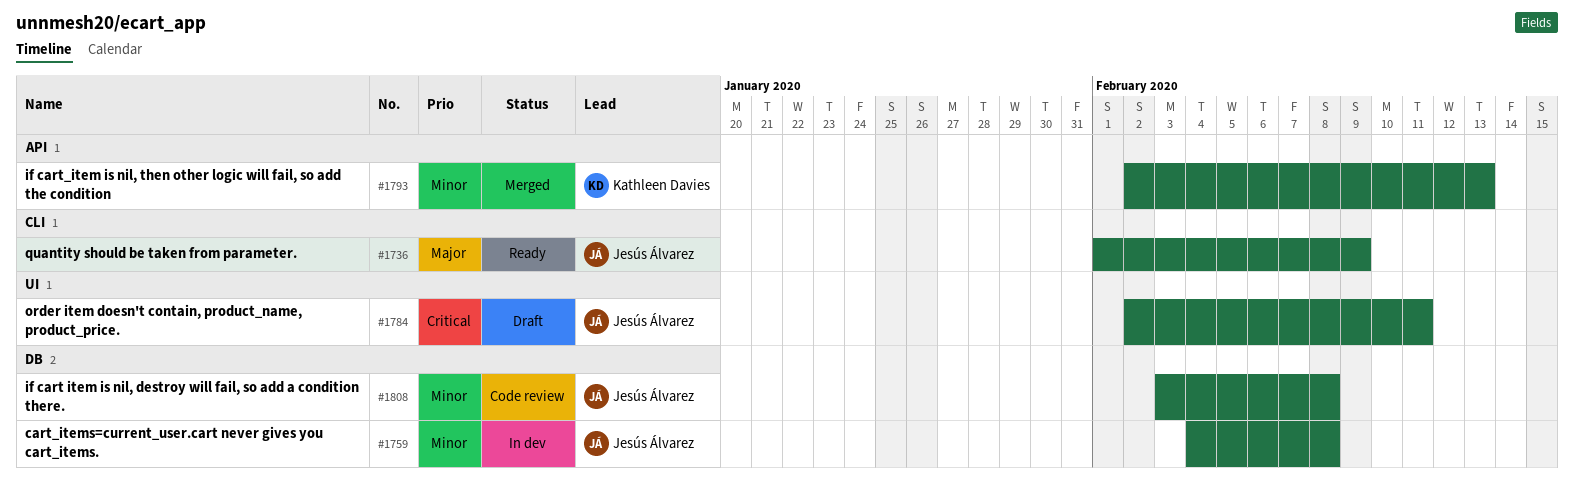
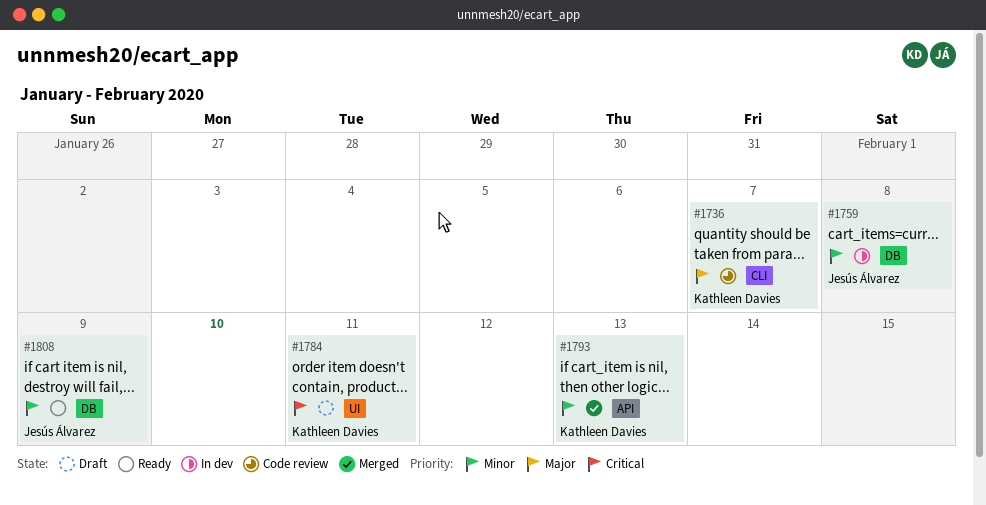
#1736, status: Ready -> Code review
#1736, owner: Jesús Álvarez -> Kathleen Davies
#1736, due: Feb 9 -> Feb 7
#1784, owner: Jesús Álvarez -> Kathleen Davies
#1808, status: Code review -> Ready
#1808, due: Feb 8 -> Feb 9

